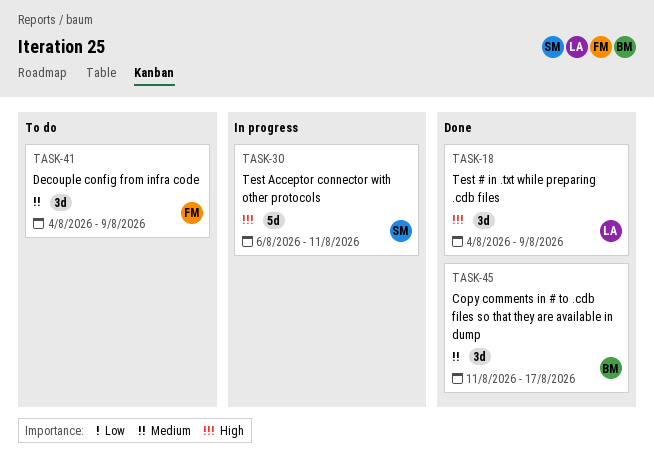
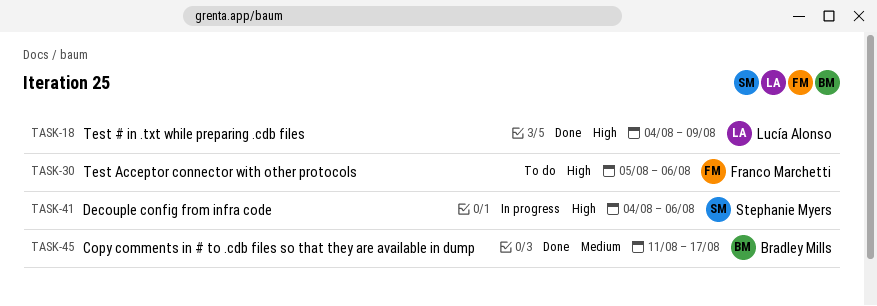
TASK-30, status: In progress -> To do
TASK-30, owner: Stephanie Myers -> Franco Marchetti
TASK-30, start: Aug 6 -> Aug 5
TASK-30, due: Aug 11 -> Aug 6
TASK-41, status: To do -> In progress
TASK-41, owner: Franco Marchetti -> Stephanie Myers
TASK-41, priority: Medium -> High
TASK-41, due: Aug 9 -> Aug 6

